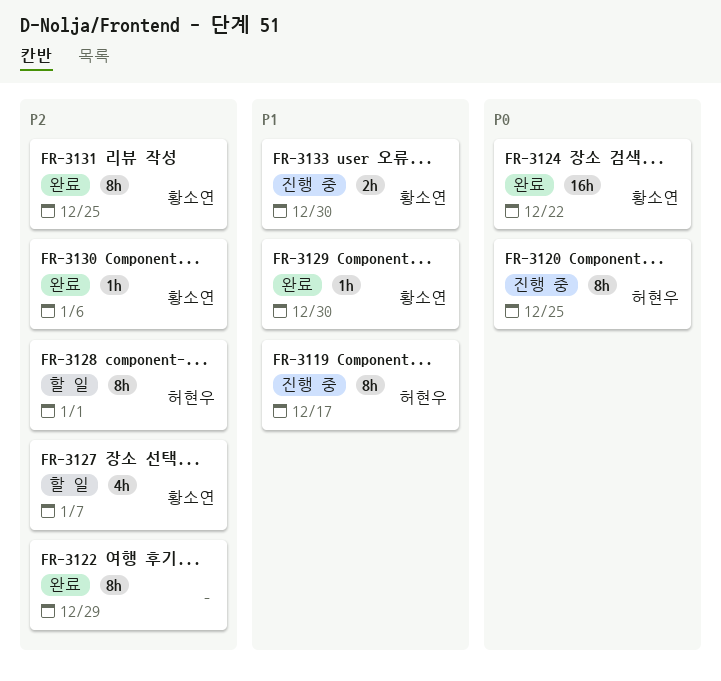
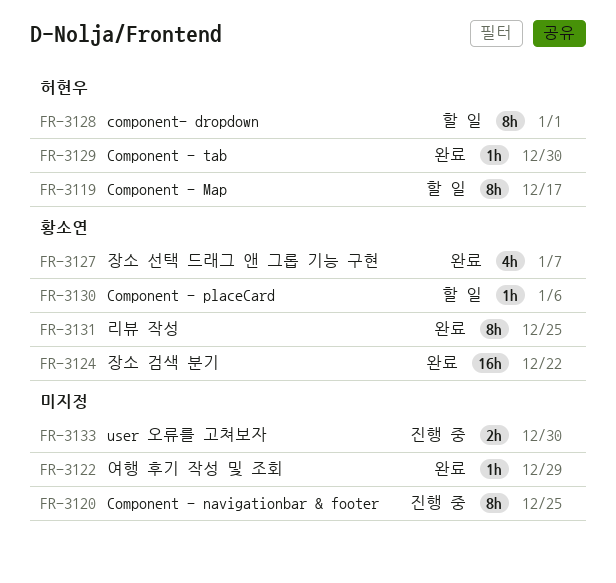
FR-3119, status: 진행 중 -> 할 일
FR-3120, owner: 허현우 -> none
FR-3122, estimate: 8h -> 1h
FR-3127, status: 할 일 -> 완료
FR-3129, owner: 황소연 -> 허현우
FR-3130, status: 완료 -> 할 일
FR-3133, owner: 황소연 -> none

